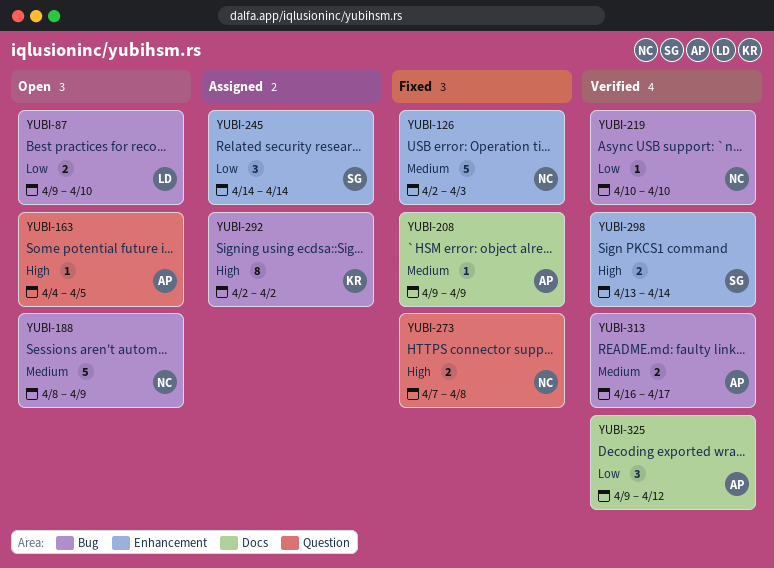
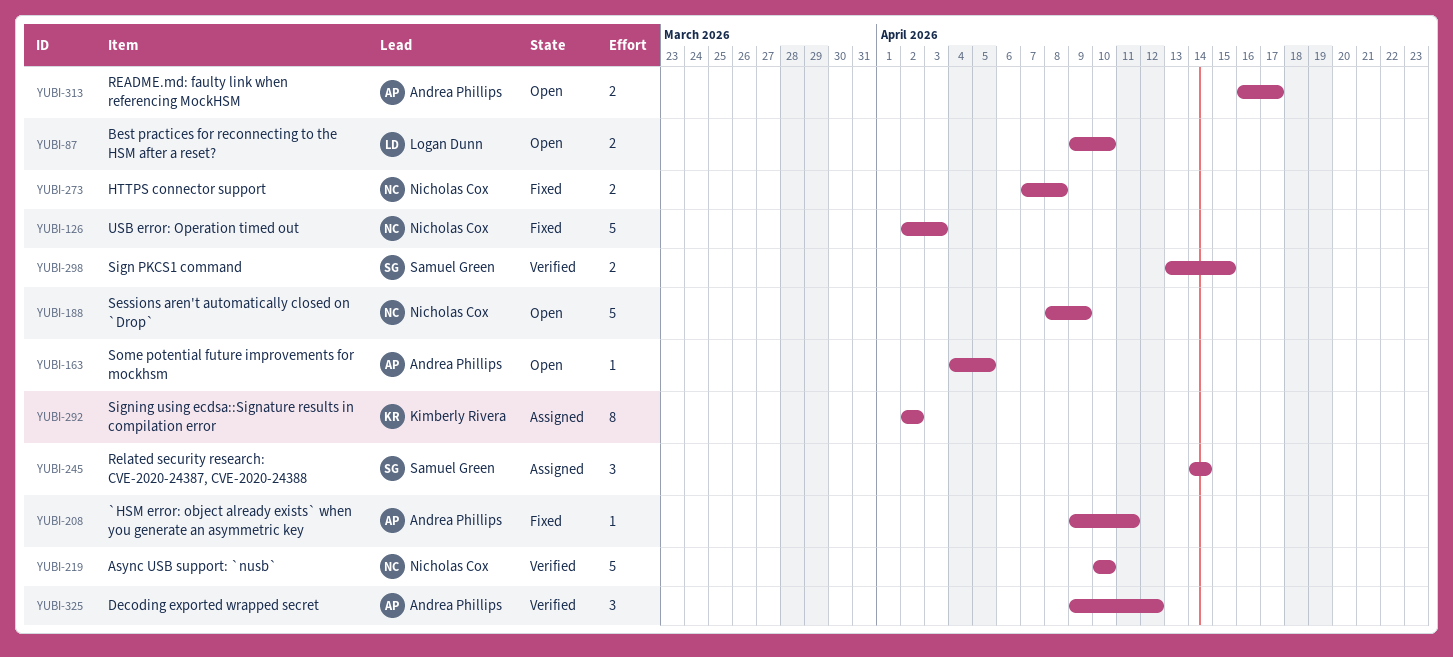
YUBI-208, due: Apr 9 -> Apr 11
YUBI-219, estimate: 1 -> 5
YUBI-298, due: Apr 14 -> Apr 15
YUBI-313, status: Verified -> Open

